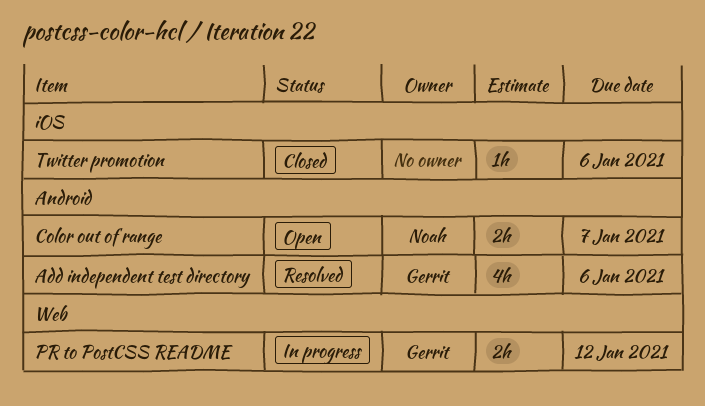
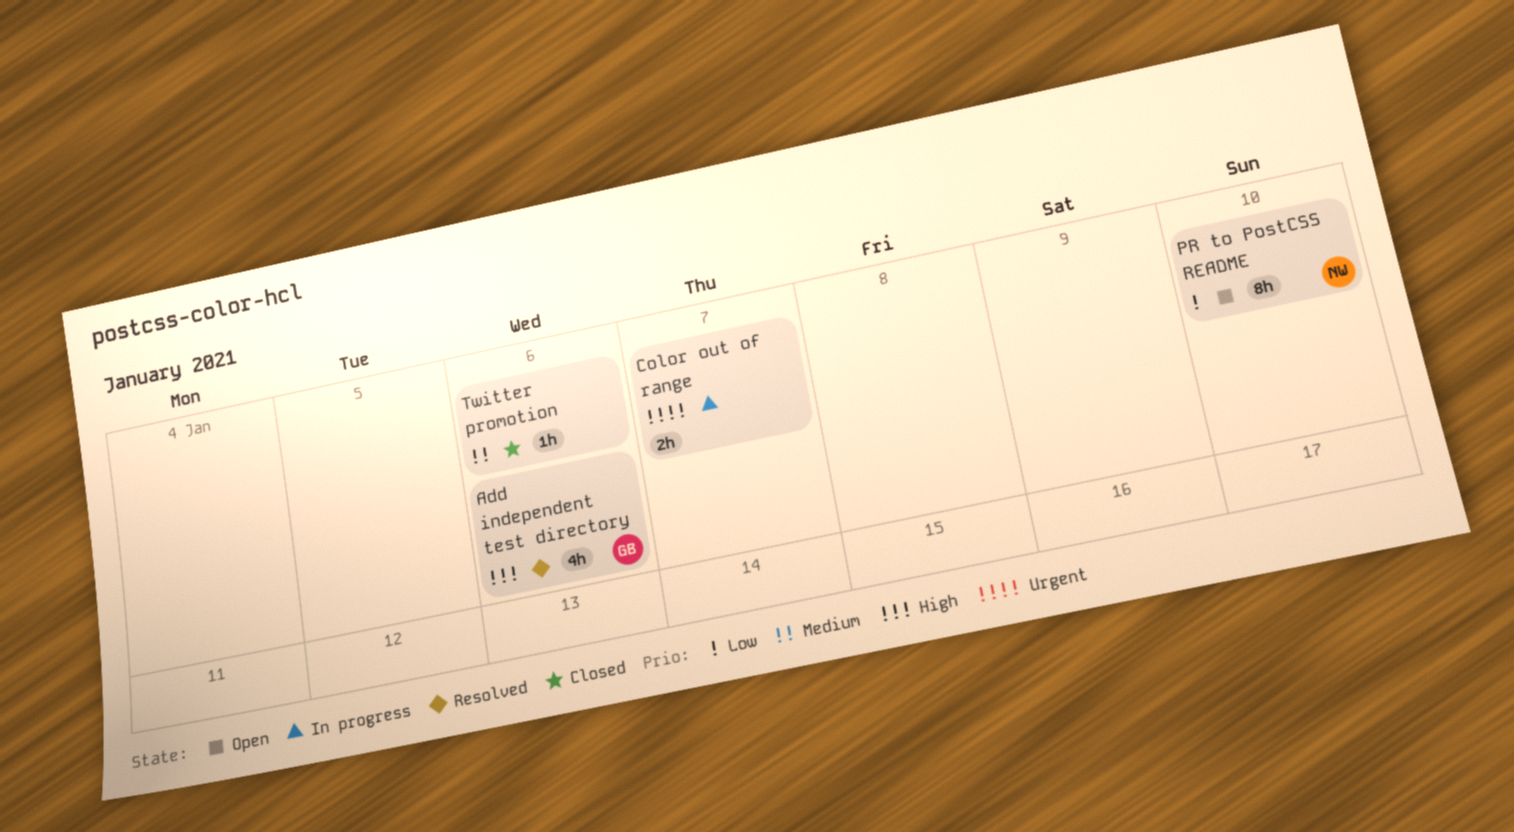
Color out of range, status: Open -> In progress
Color out of range, owner: Noah -> none
PR to PostCSS README, status: In progress -> Open
PR to PostCSS README, owner: Gerrit -> Noah
PR to PostCSS README, estimate: 2h -> 8h
PR to PostCSS README, due: Jan 12 -> Jan 10

